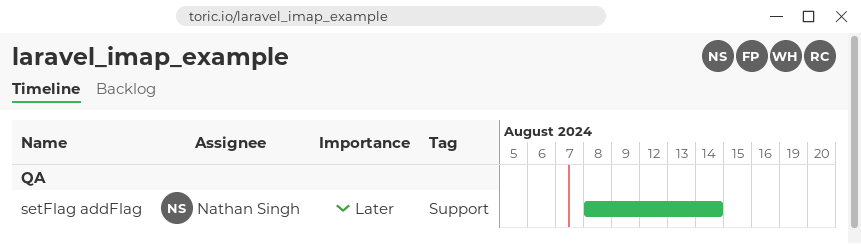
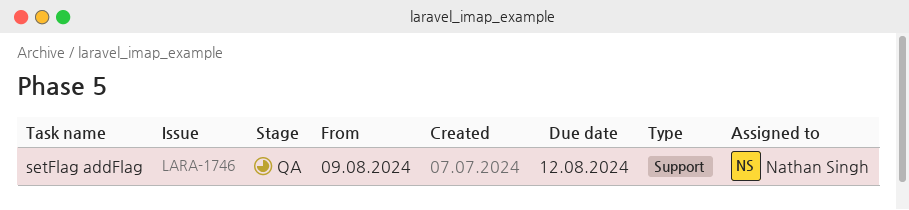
setFlag addFlag, start: Aug 8 -> Aug 9
setFlag addFlag, due: Aug 14 -> Aug 12

